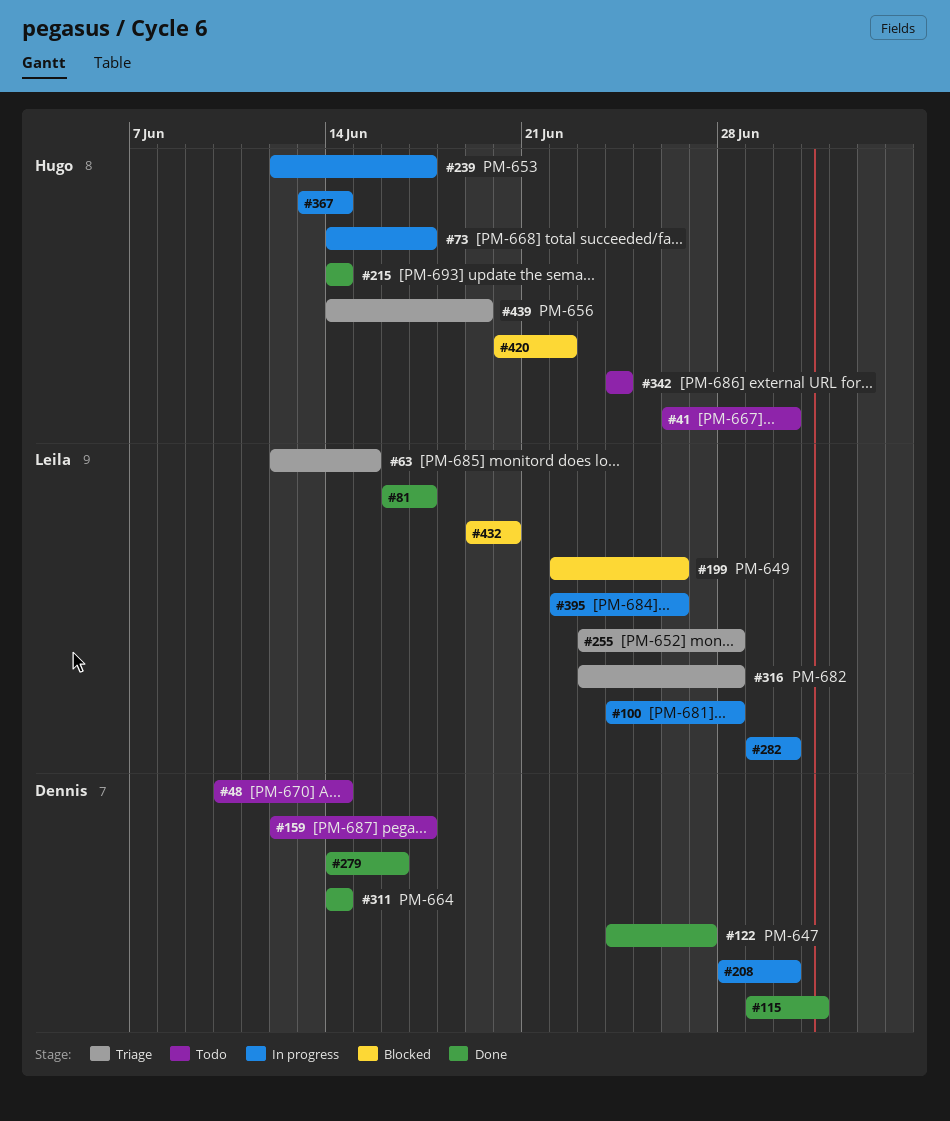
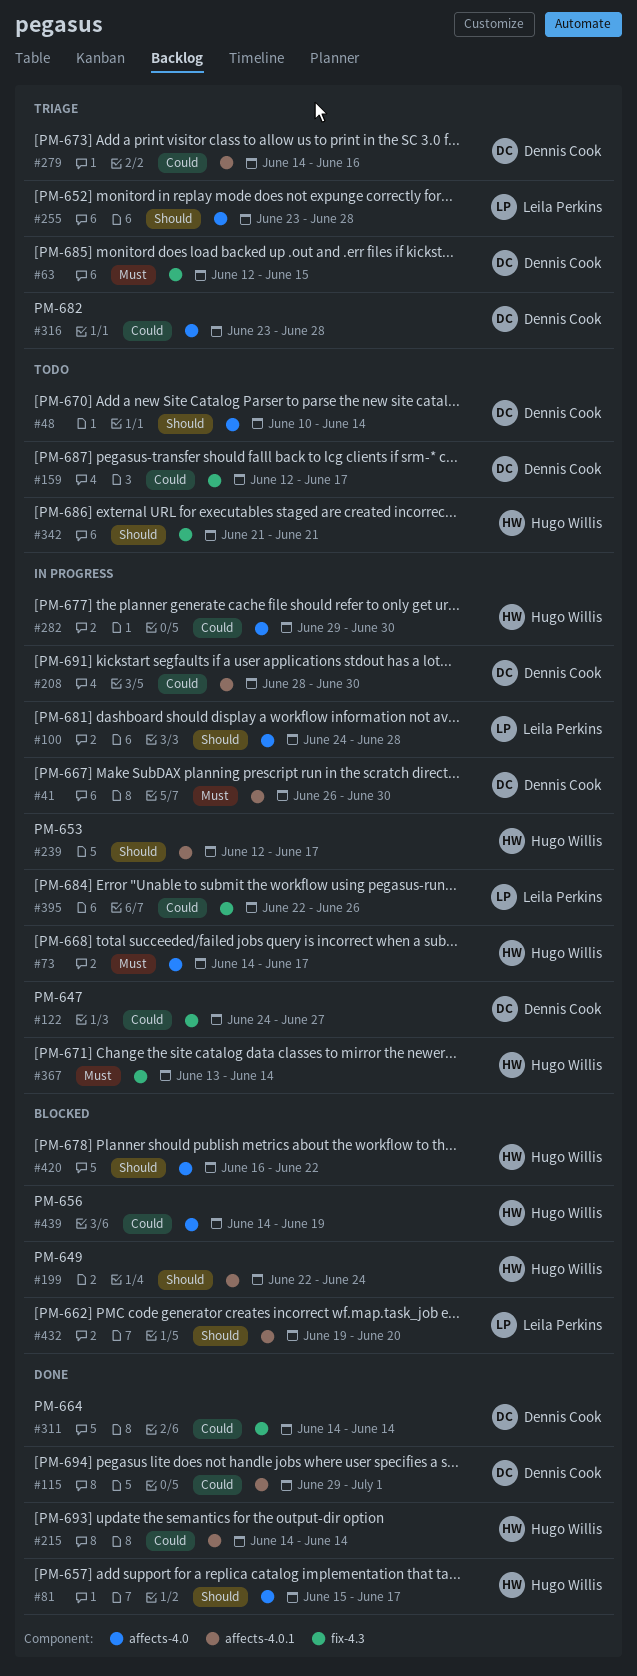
#41, status: Todo -> In progress
#41, owner: Hugo Willis -> Dennis Cook
#63, owner: Leila Perkins -> Dennis Cook
#81, owner: Leila Perkins -> Hugo Willis
#81, start: Jun 16 -> Jun 15
#122, status: Done -> In progress
#199, owner: Leila Perkins -> Hugo Willis
#199, due: Jun 26 -> Jun 24
#279, status: Done -> Triage
#282, owner: Leila Perkins -> Hugo Willis
#316, owner: Leila Perkins -> Dennis Cook
#342, start: Jun 24 -> Jun 21
#342, due: Jun 24 -> Jun 21
#420, start: Jun 20 -> Jun 16
#439, status: Triage -> Blocked

